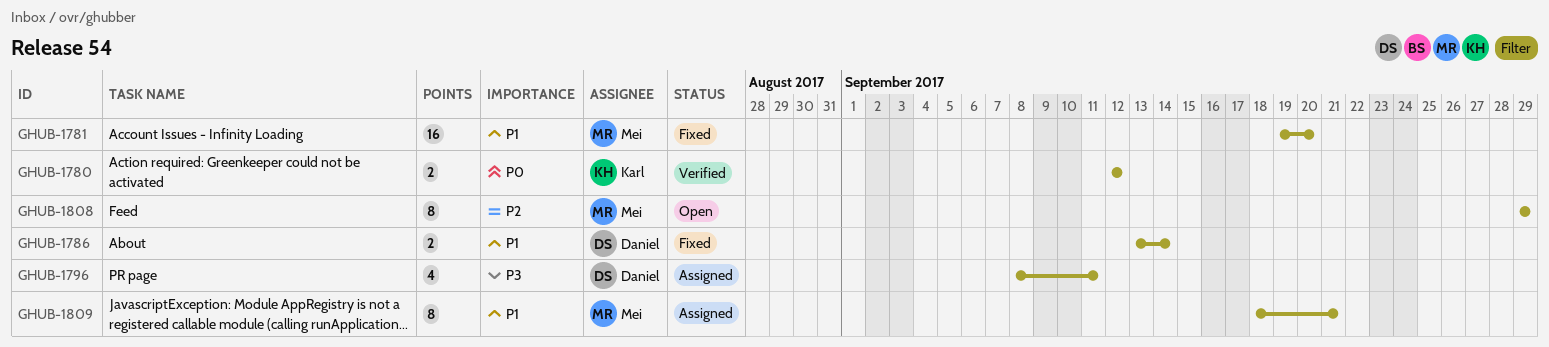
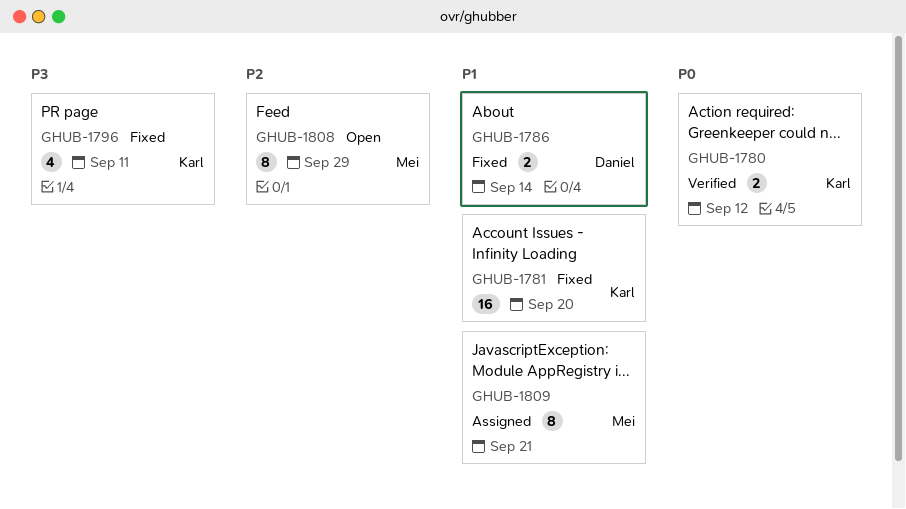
GHUB-1781, owner: Mei -> Karl
GHUB-1796, status: Assigned -> Fixed
GHUB-1796, owner: Daniel -> Karl

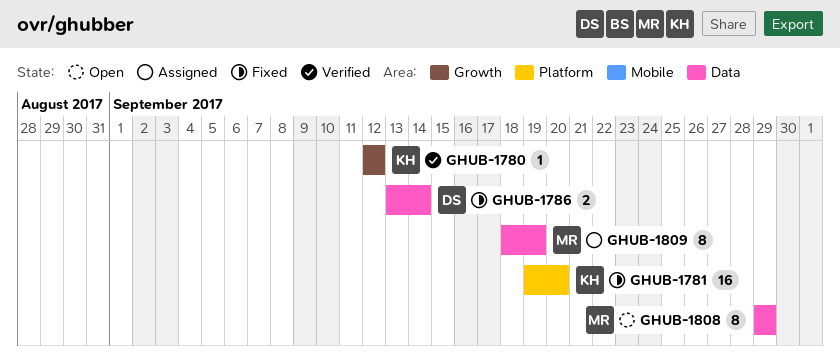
GHUB-1780, estimate: 2 -> 1
GHUB-1796: present -> none
GHUB-1809, due: Sep 21 -> Sep 19

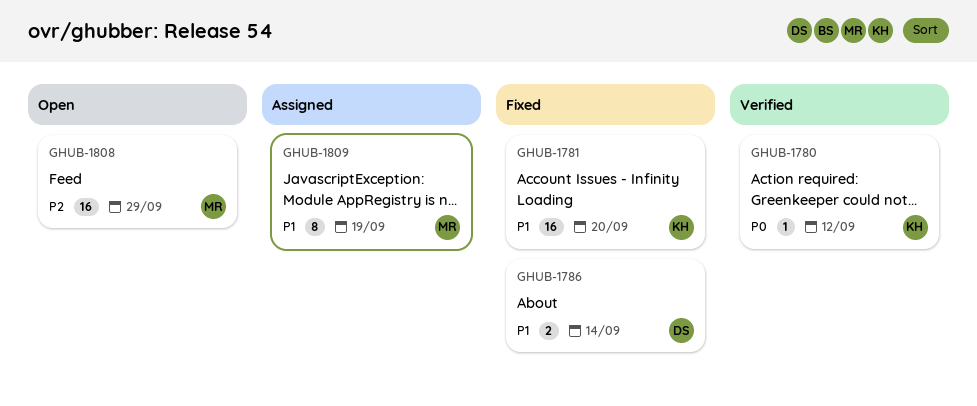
GHUB-1808, estimate: 8 -> 16

